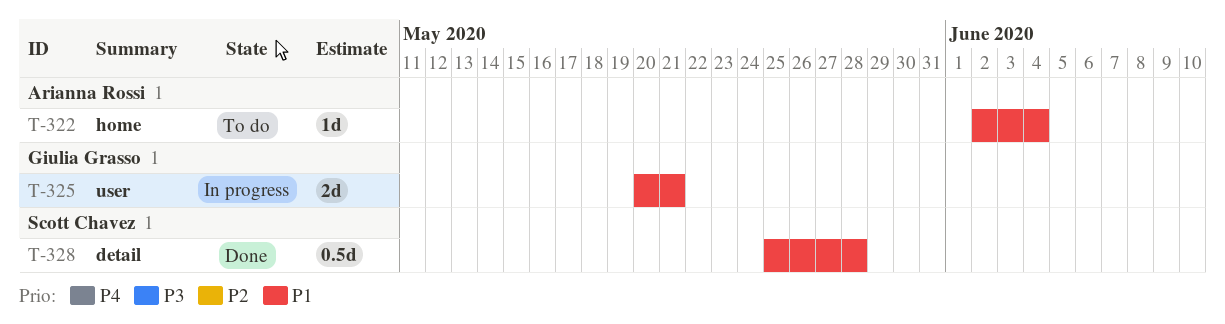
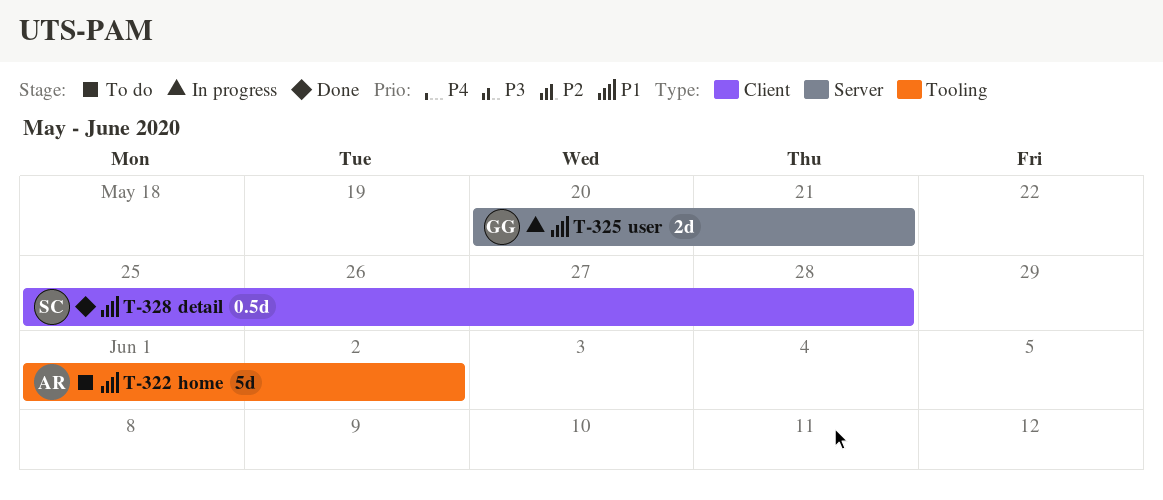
T-322, estimate: 1d -> 5d
T-322, start: Jun 2 -> Jun 1
T-322, due: Jun 4 -> Jun 2

